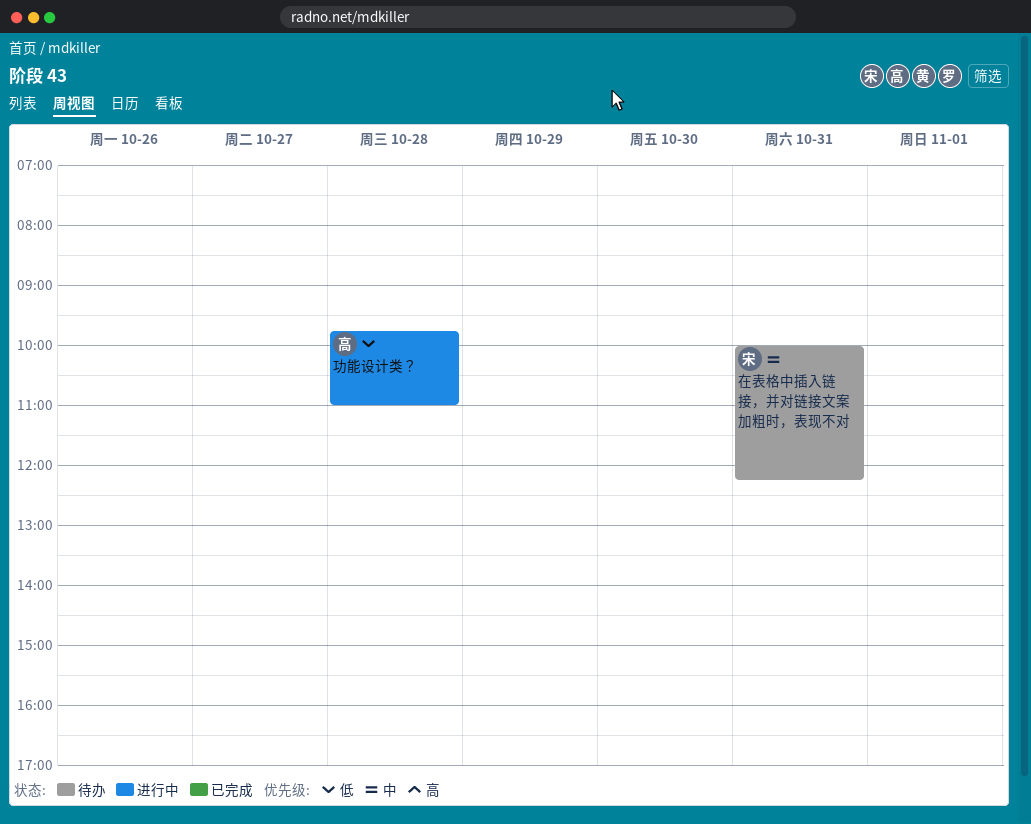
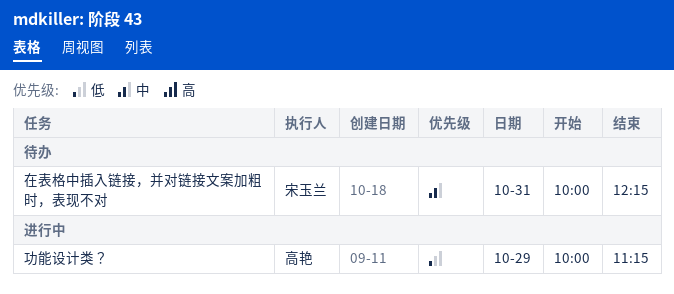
功能设计类？, day: Oct 28 -> Oct 29
功能设计类？, begins: 09:45 -> 10:00
功能设计类？, ends: 11:00 -> 11:15

